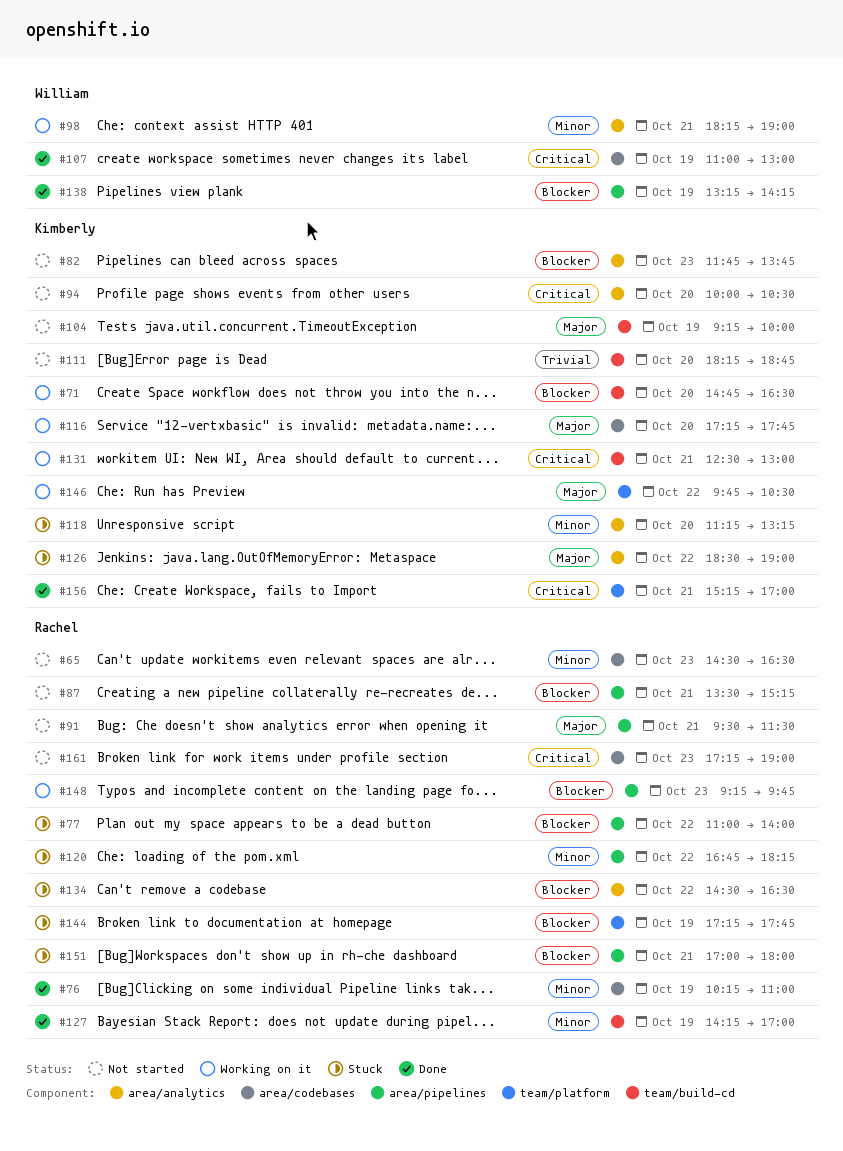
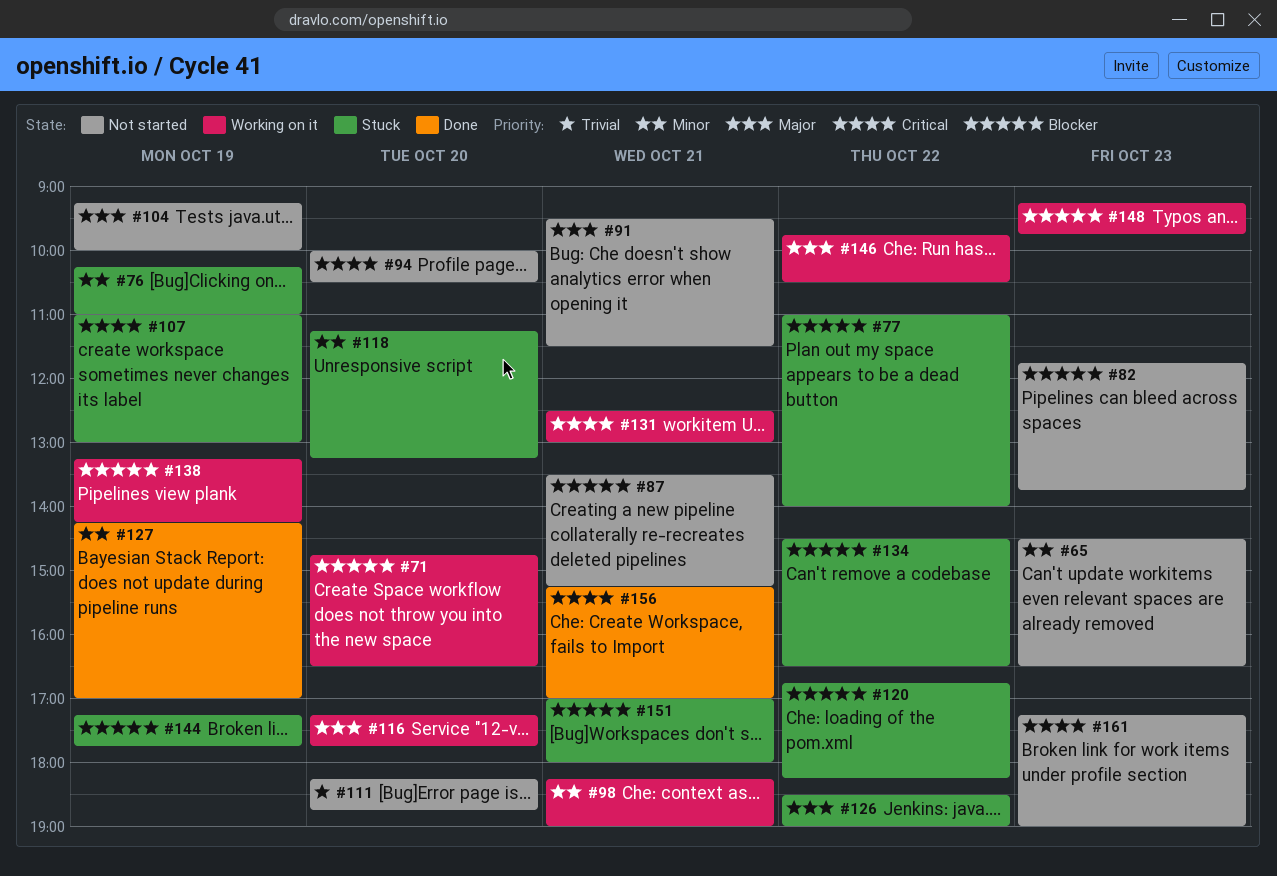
#76, status: Done -> Stuck
#107, status: Done -> Stuck
#120, priority: Minor -> Blocker
#138, status: Done -> Working on it

